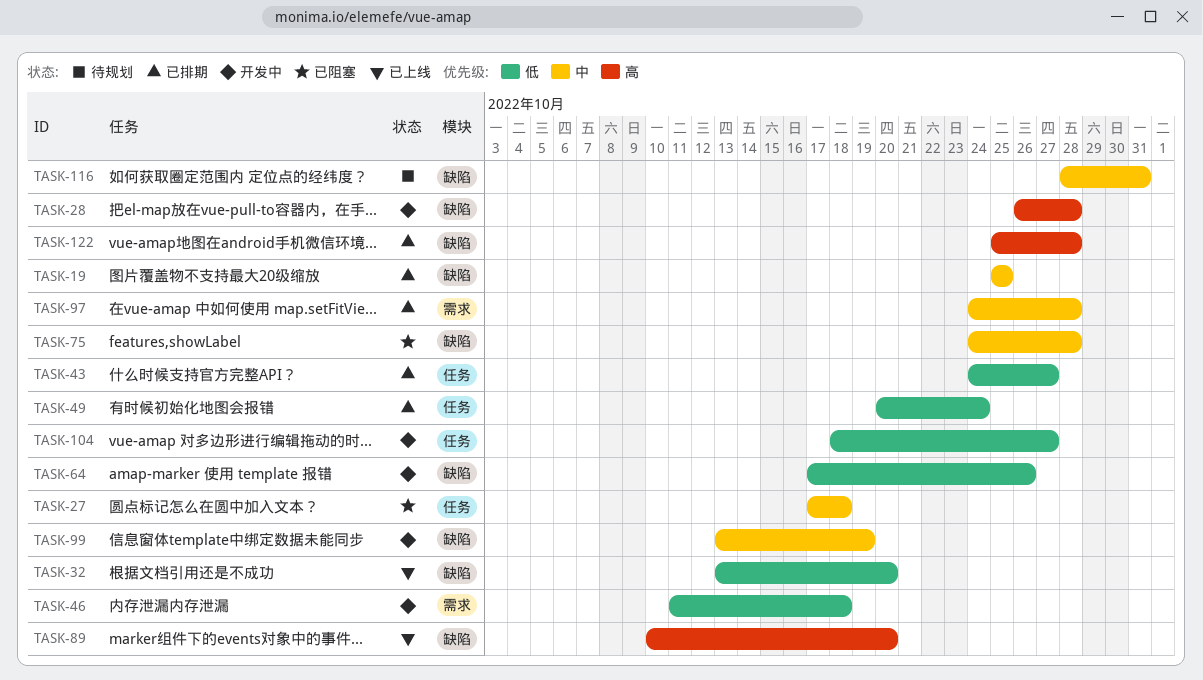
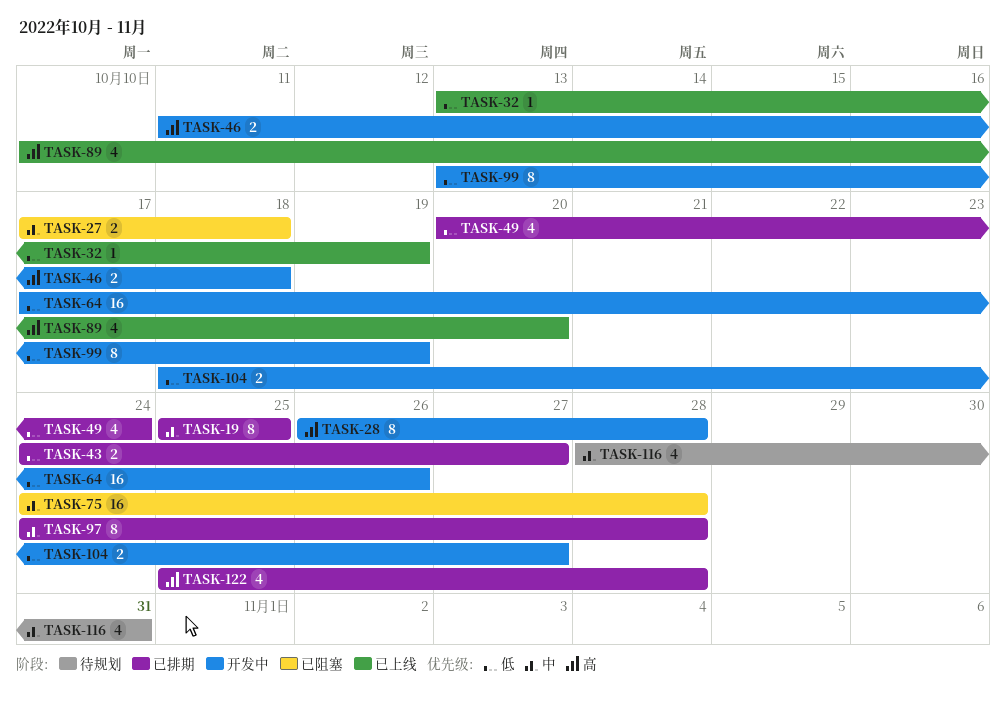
TASK-32, due: Oct 20 -> Oct 19
TASK-46, priority: 低 -> 高
TASK-99, priority: 中 -> 低

